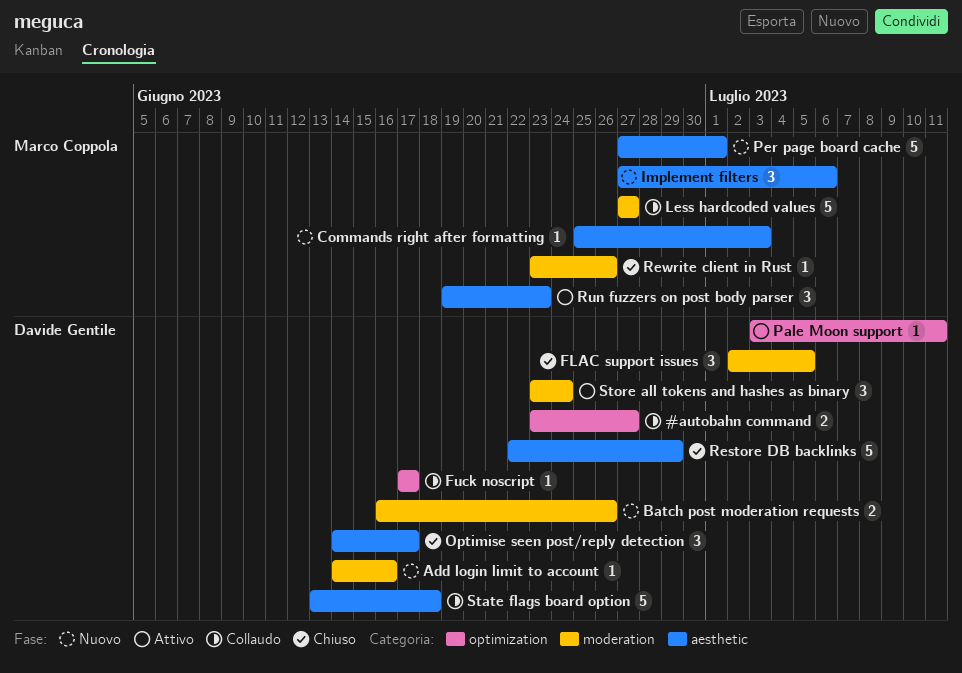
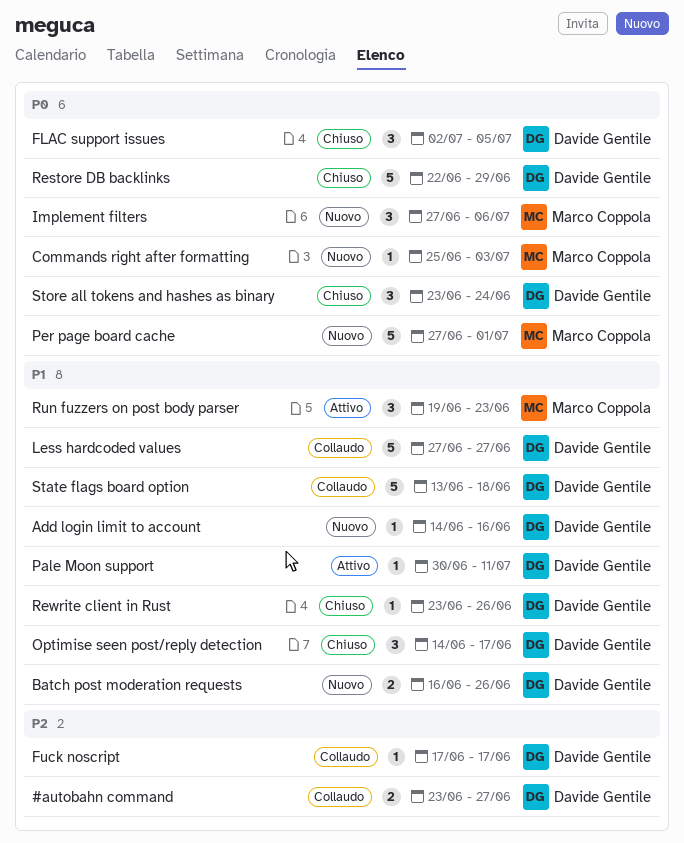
Less hardcoded values, owner: Marco Coppola -> Davide Gentile
Pale Moon support, start: Jul 3 -> Jun 30
Rewrite client in Rust, owner: Marco Coppola -> Davide Gentile
Store all tokens and hashes as binary, status: Attivo -> Chiuso

